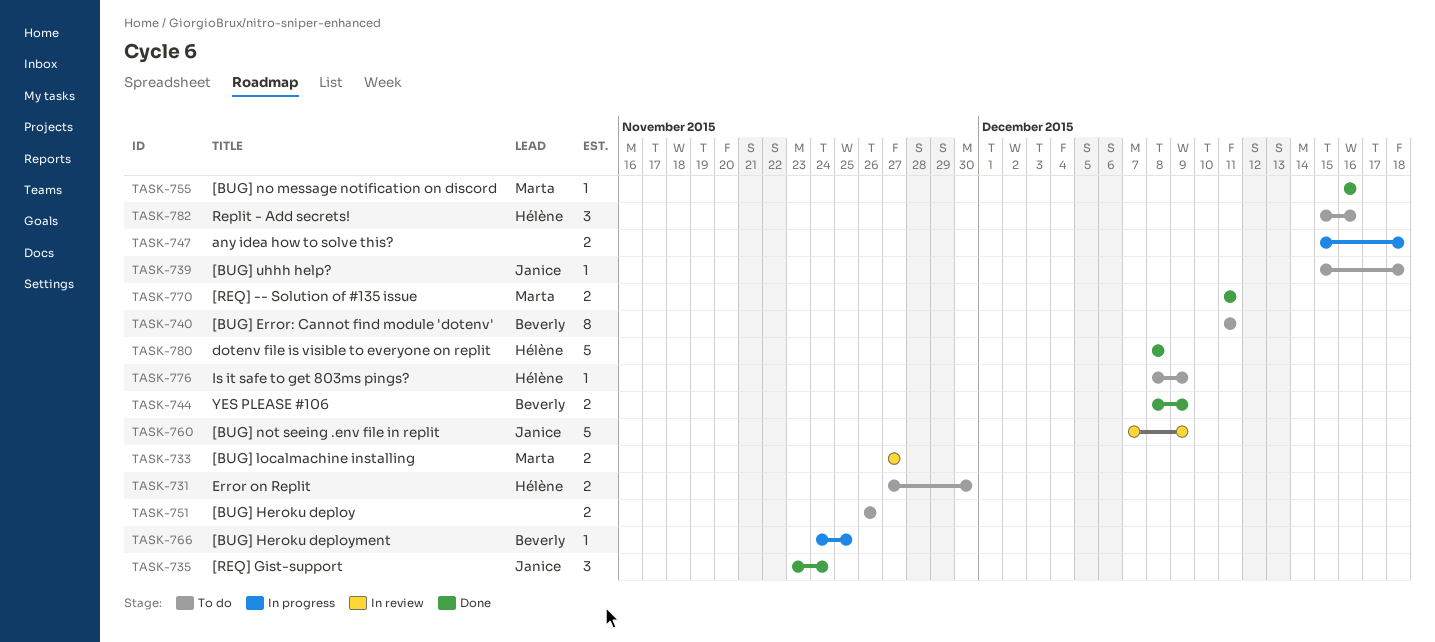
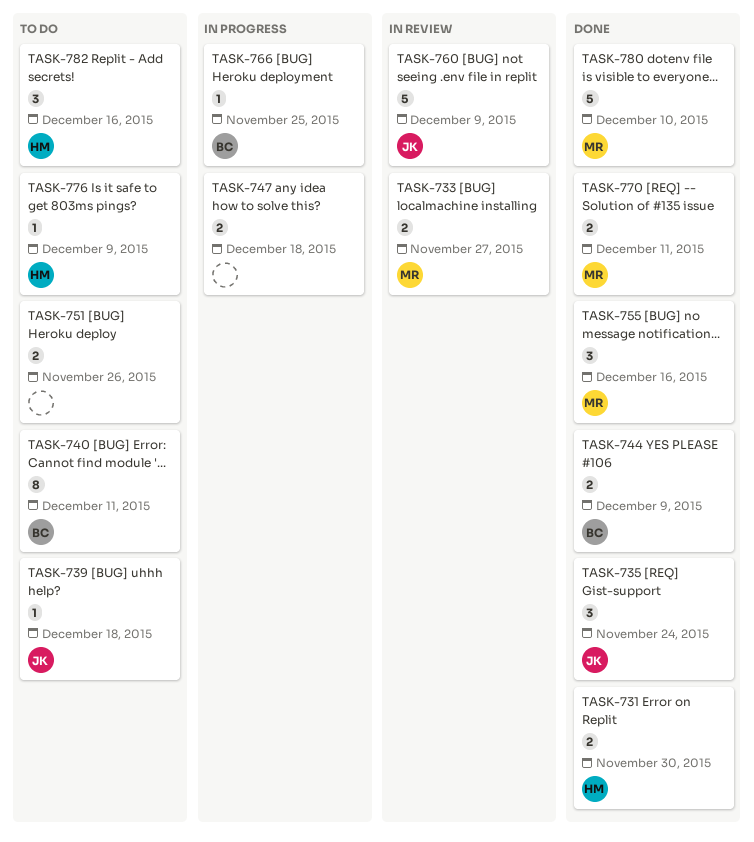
TASK-731, status: To do -> Done
TASK-755, estimate: 1 -> 3
TASK-780, owner: Hélène -> Marta
TASK-780, due: Dec 8 -> Dec 10

